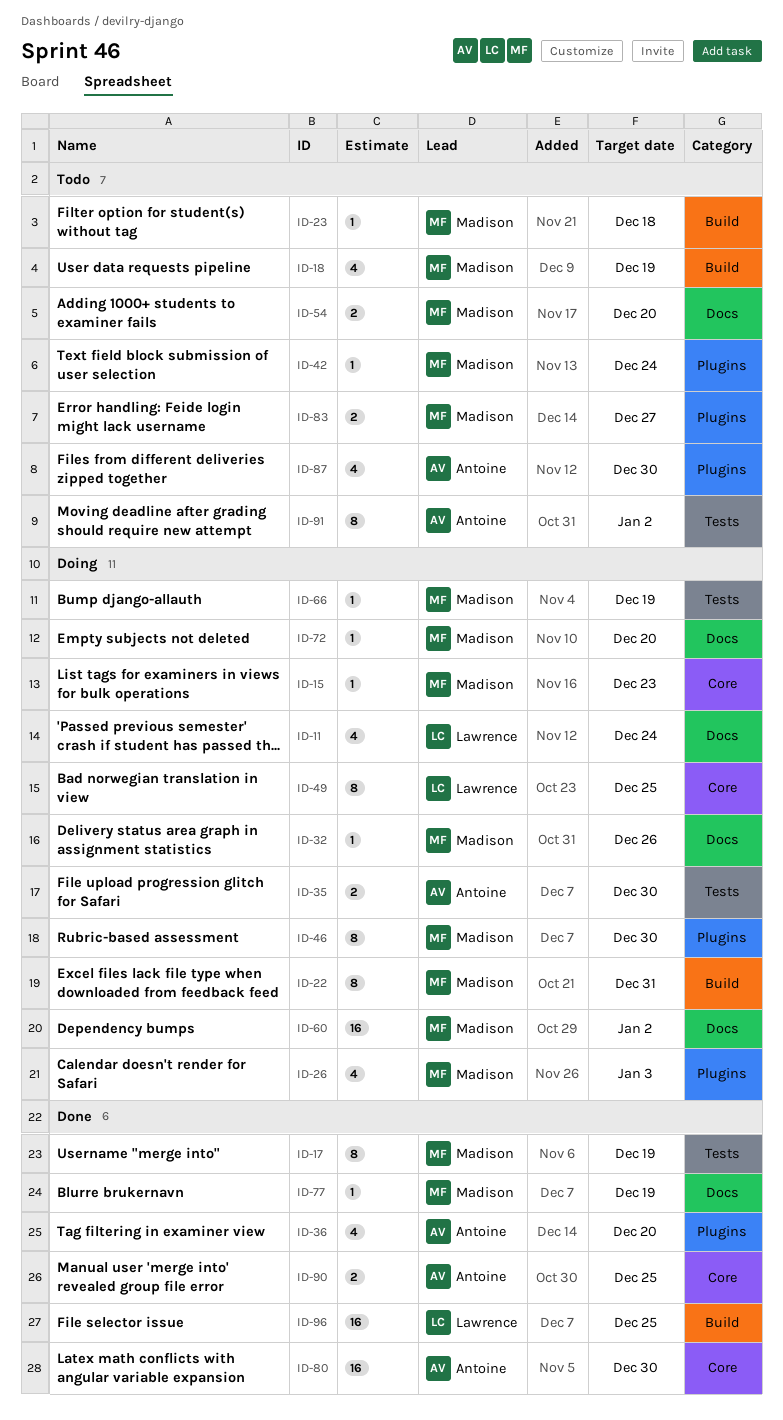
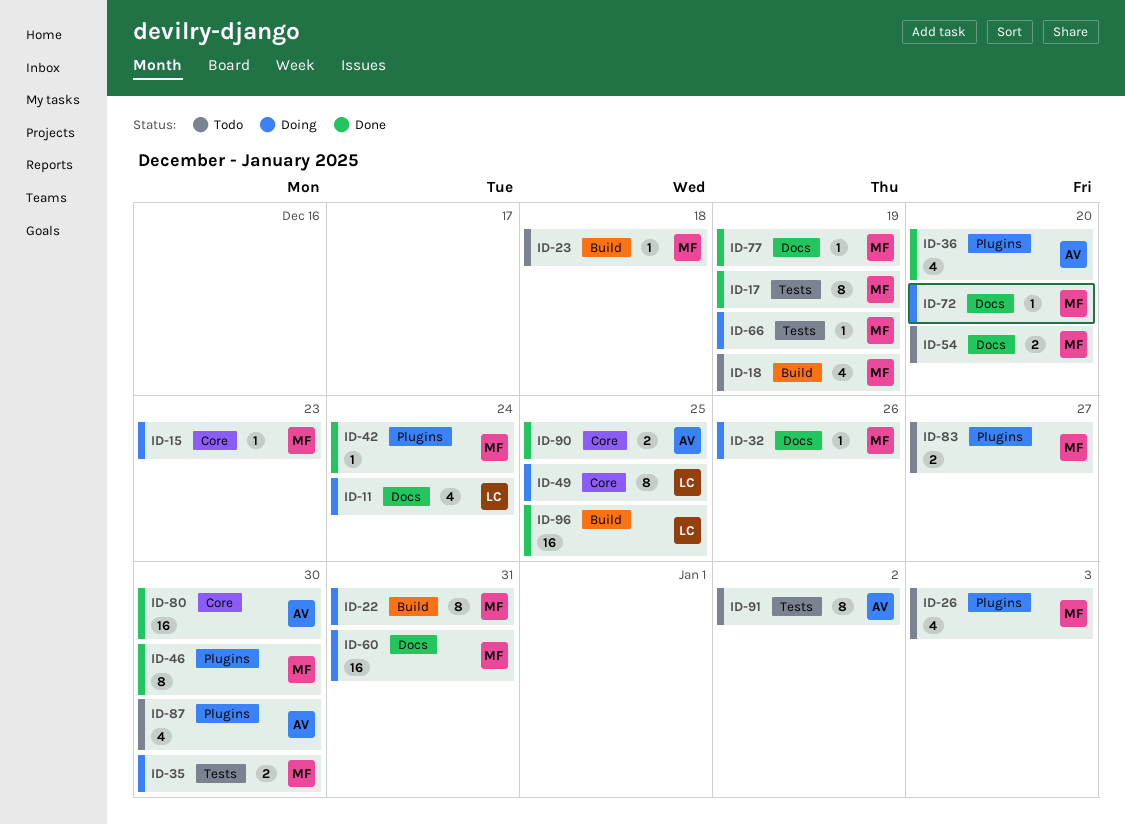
ID-26, status: Doing -> Todo
ID-35, owner: Antoine -> Madison
ID-42, status: Todo -> Done
ID-46, status: Doing -> Done
ID-60, due: Jan 2 -> Dec 31

